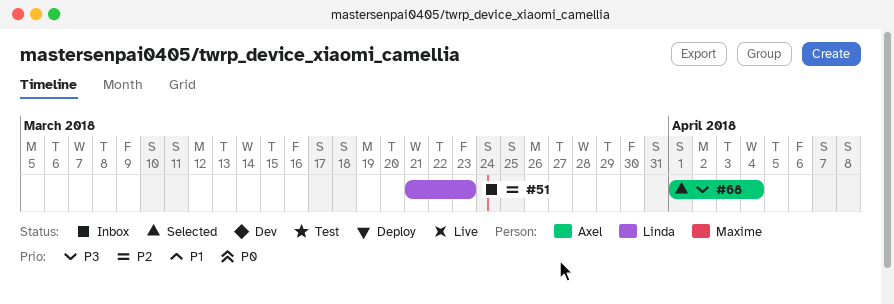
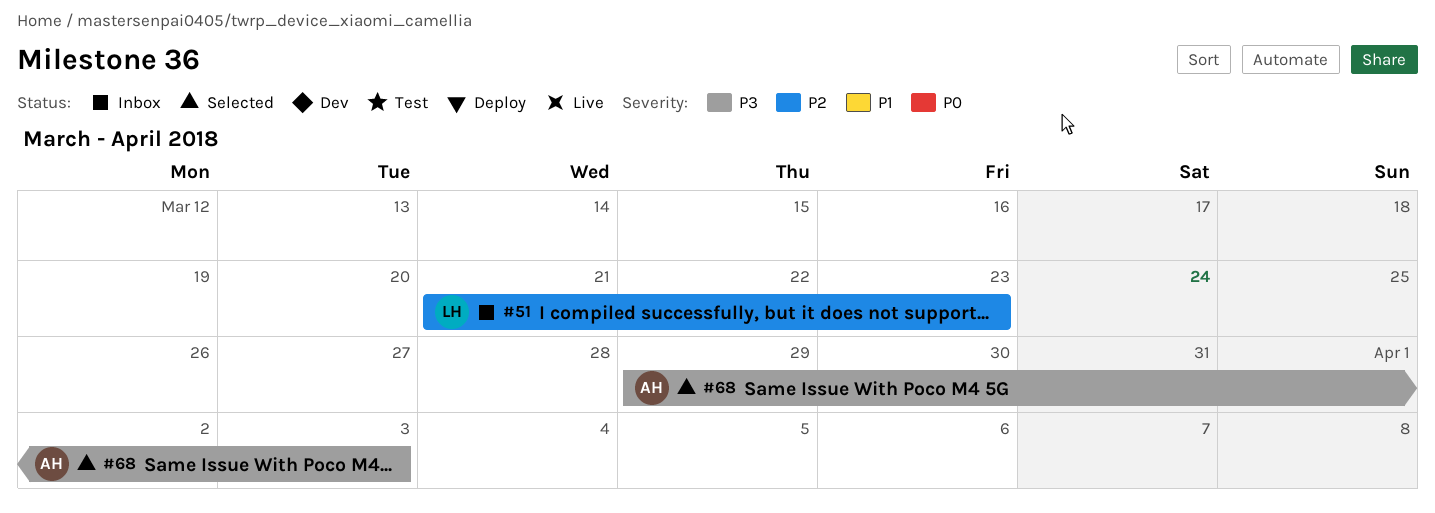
#68, start: Apr 1 -> Mar 29
#68, due: Apr 4 -> Apr 3

